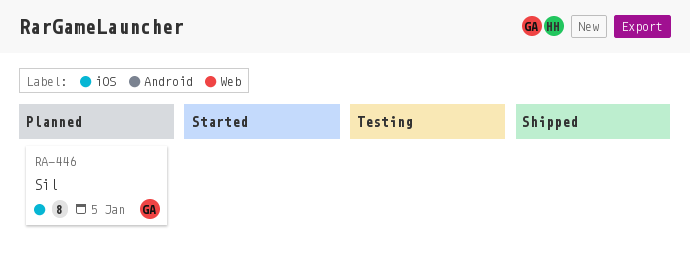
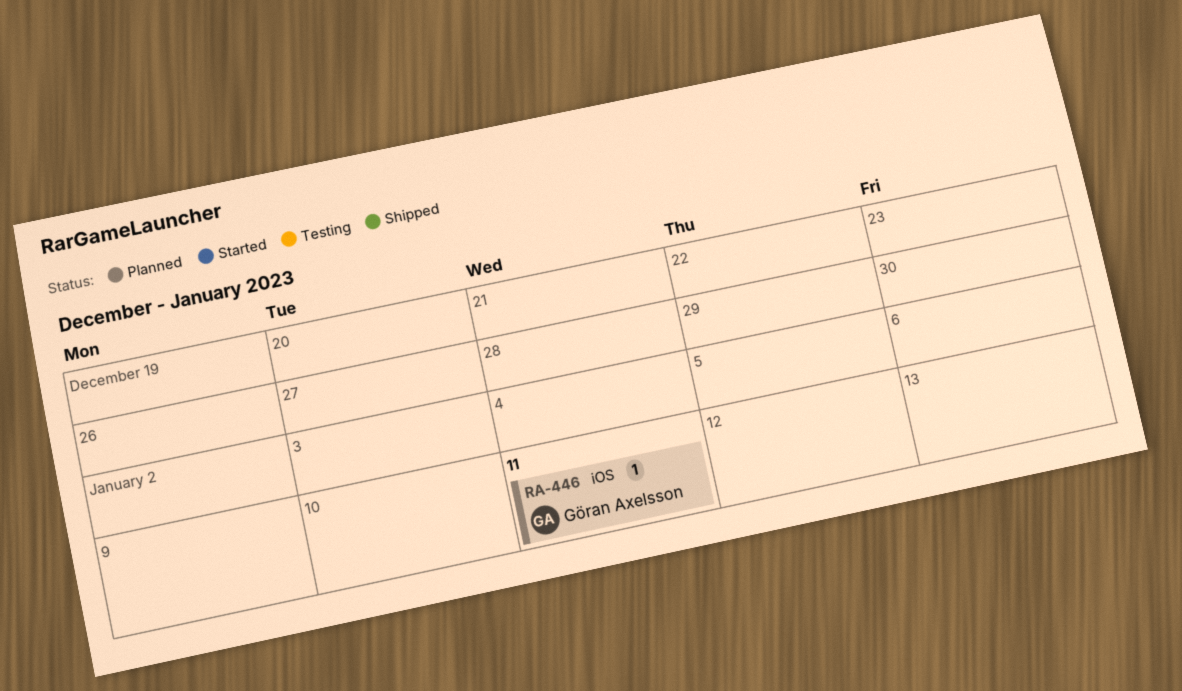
RA-446, estimate: 8 -> 1
RA-446, due: Jan 5 -> Jan 11

